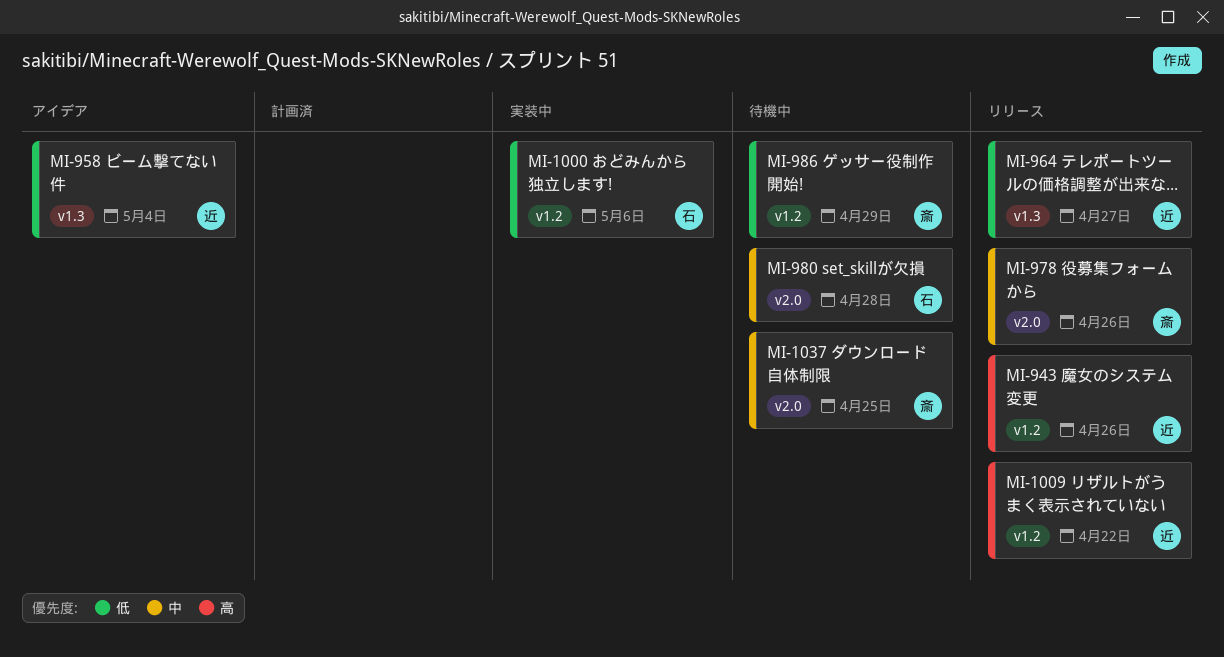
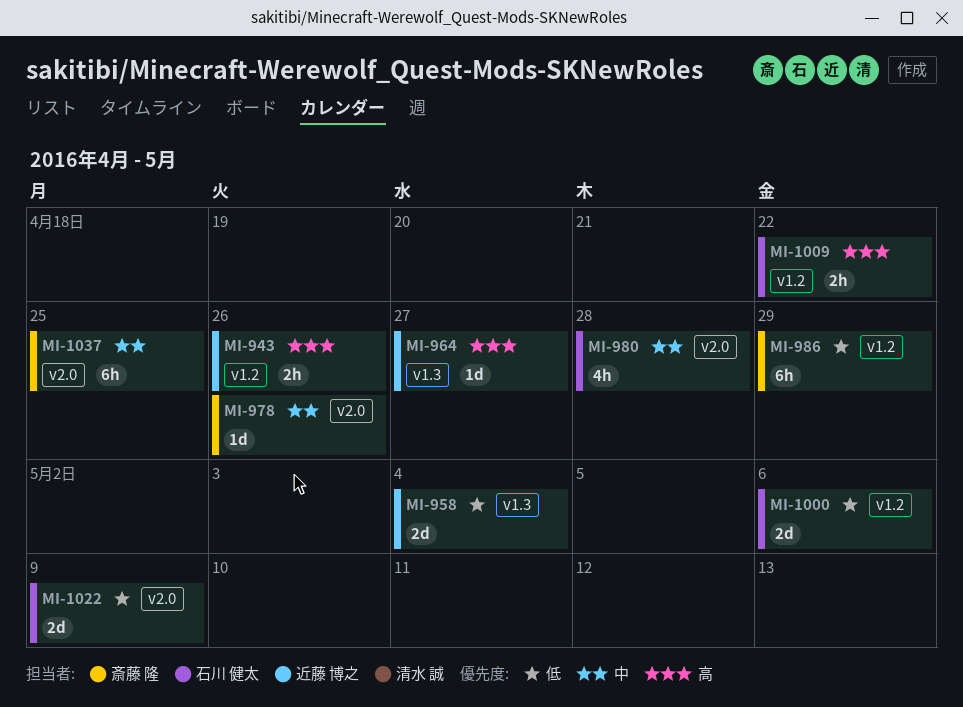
MI-964, priority: 低 -> 高
MI-1009, owner: 近藤 博之 -> 石川 健太
MI-1022: none -> present

